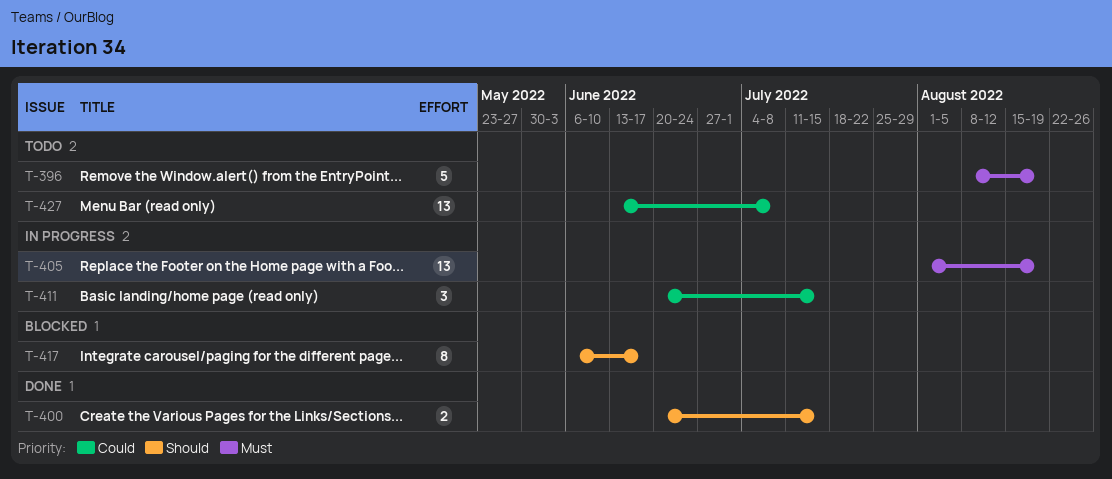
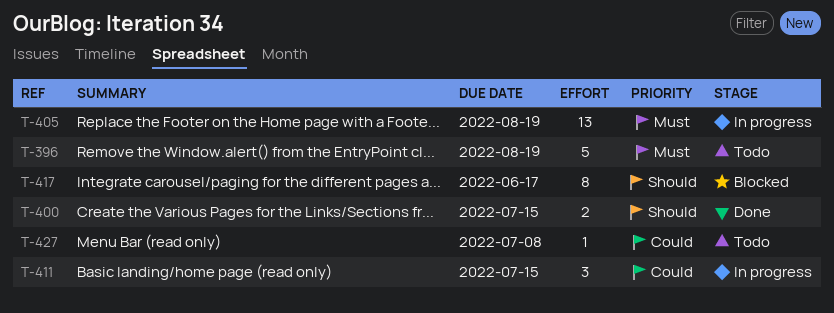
T-427, estimate: 13 -> 1

